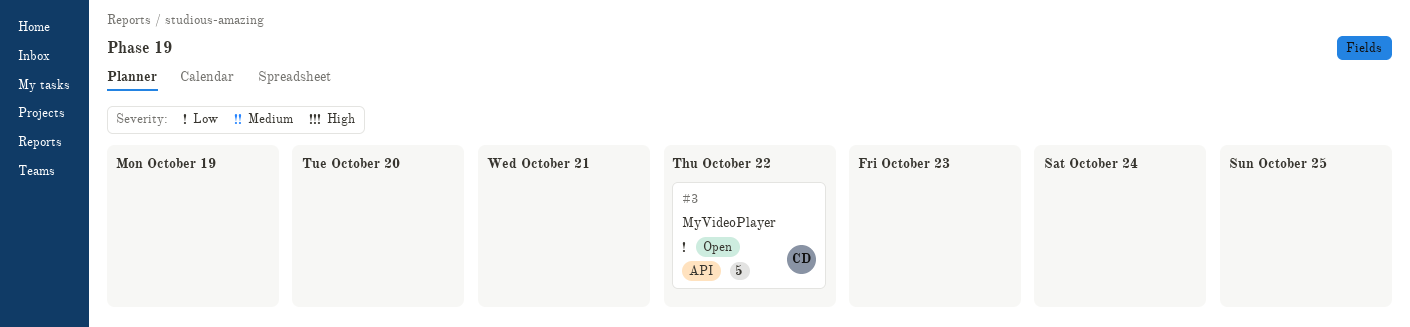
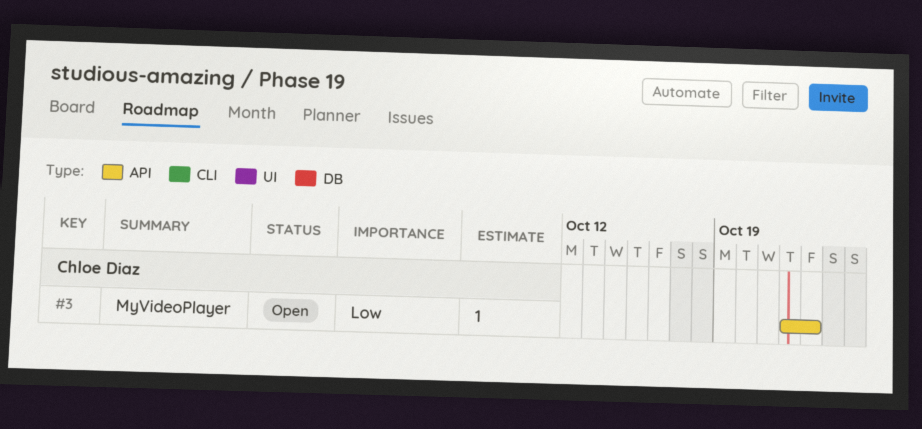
#3, estimate: 5 -> 1
#3, due: Oct 22 -> Oct 23

